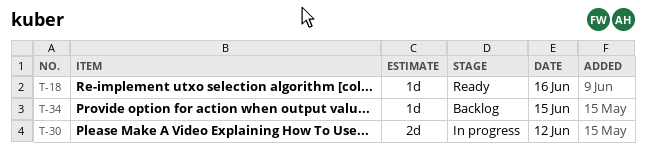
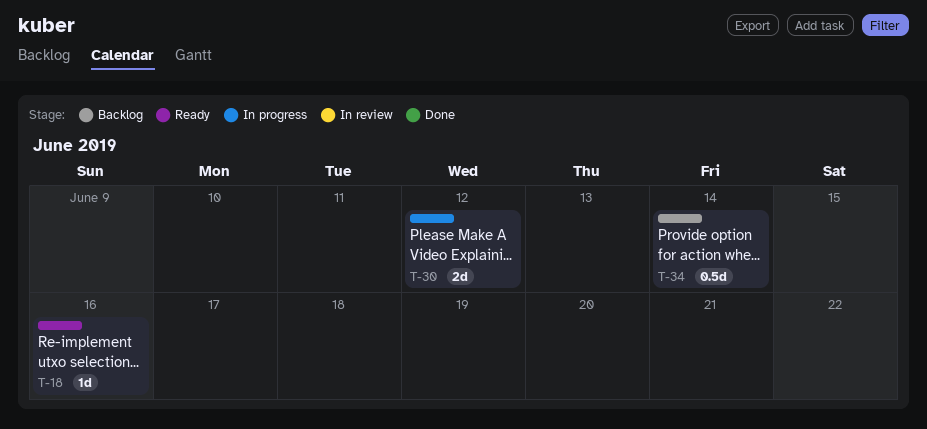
T-34, estimate: 1d -> 0.5d
T-34, day: Jun 15 -> Jun 14

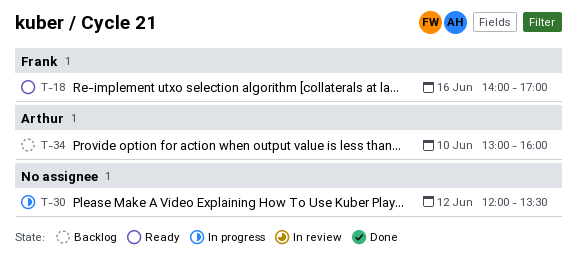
T-34, day: Jun 14 -> Jun 10

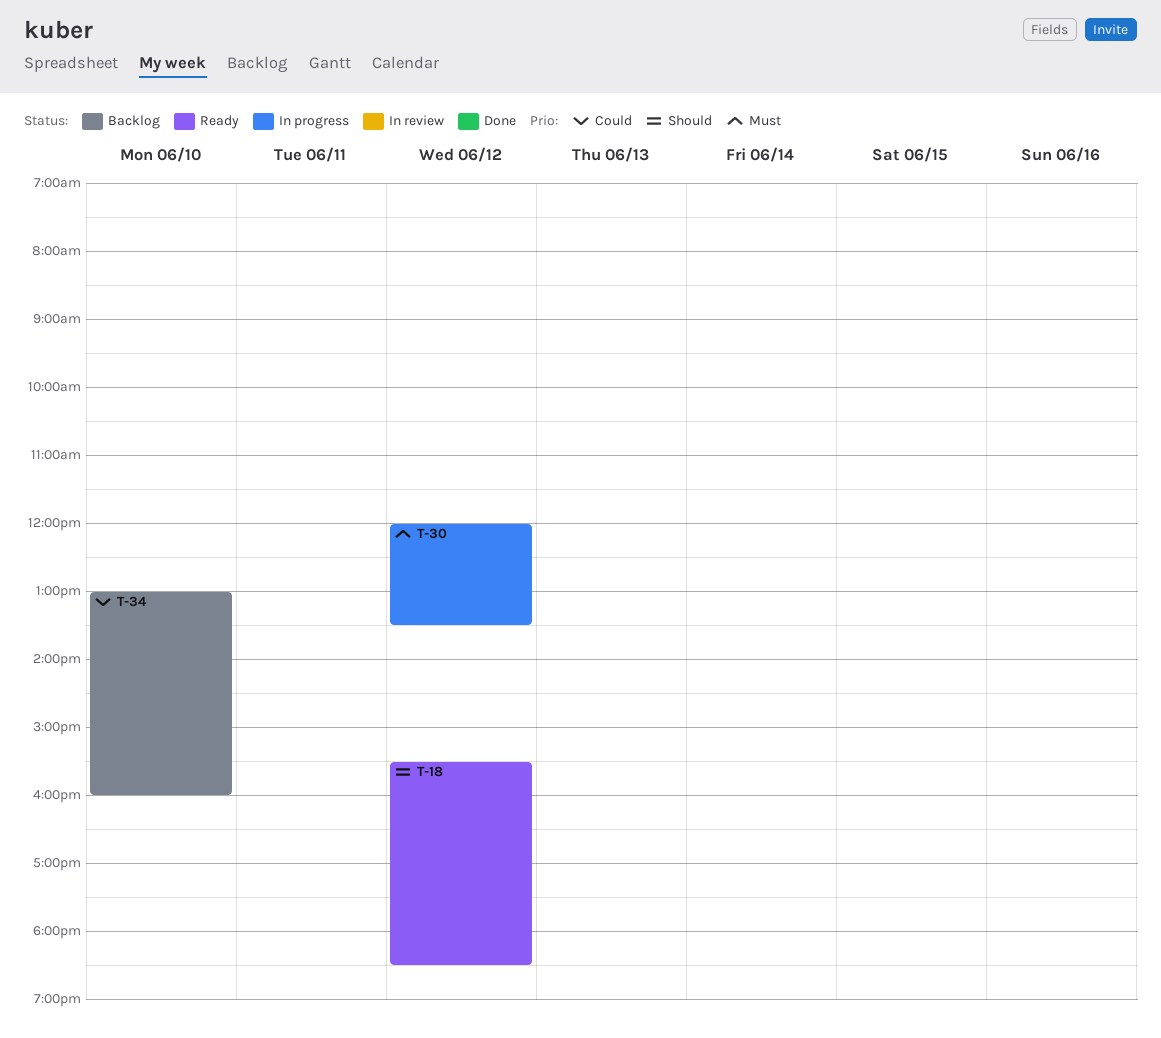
T-18, day: Jun 16 -> Jun 12
T-18, begins: 14:00 -> 15:30
T-18, ends: 17:00 -> 18:30

